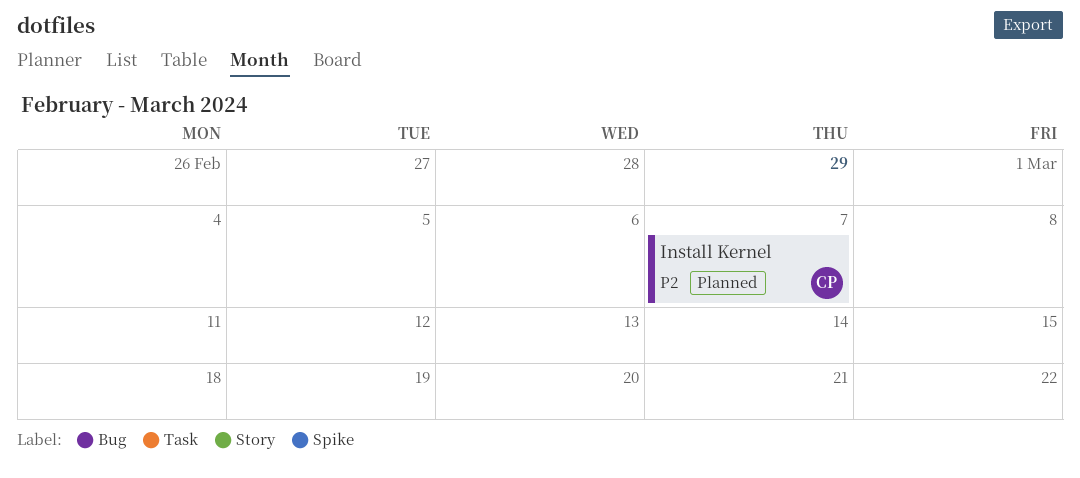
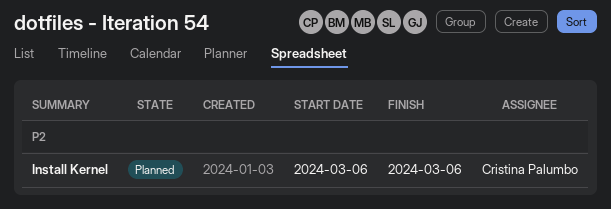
Install Kernel, due: Mar 7 -> Mar 6

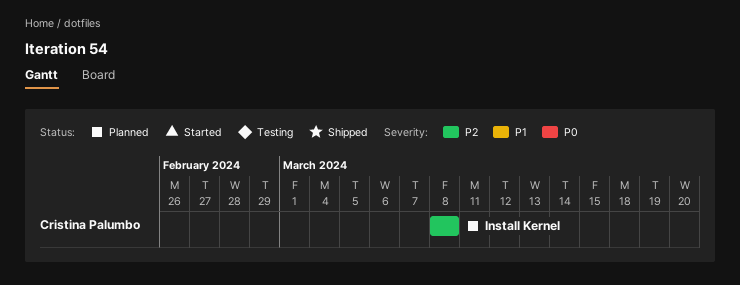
Install Kernel, start: Mar 6 -> Mar 8
Install Kernel, due: Mar 6 -> Mar 8

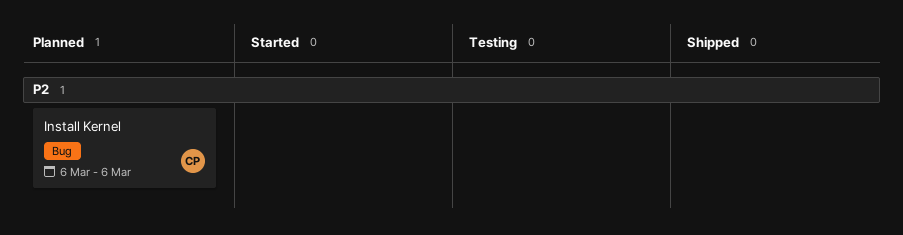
Install Kernel, start: Mar 8 -> Mar 6
Install Kernel, due: Mar 8 -> Mar 6

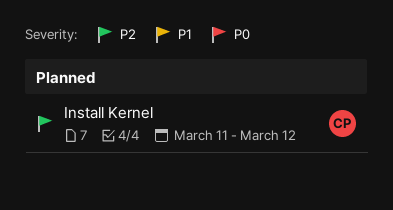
Install Kernel, start: Mar 6 -> Mar 11
Install Kernel, due: Mar 6 -> Mar 12

